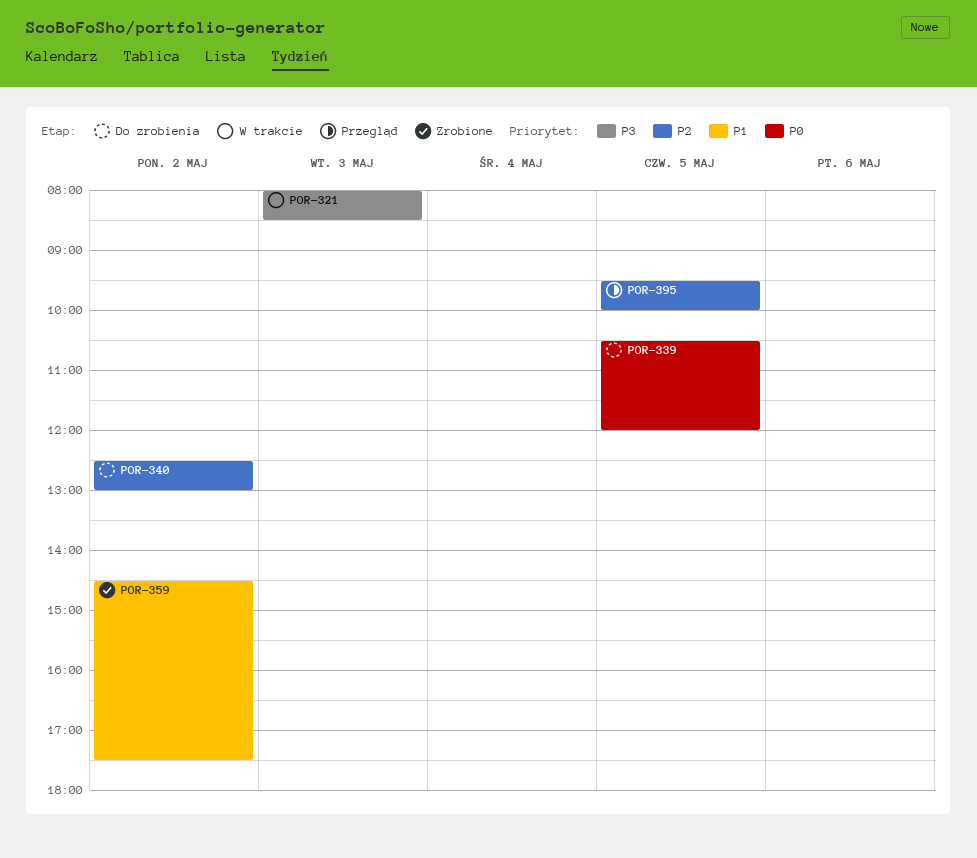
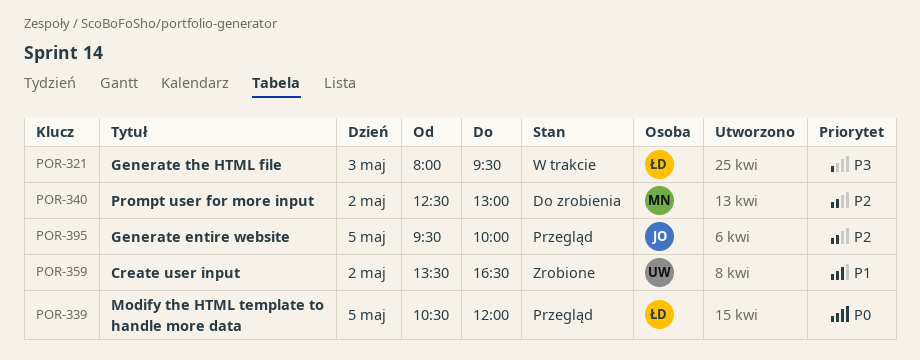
POR-321, ends: 08:30 -> 09:30
POR-339, status: Do zrobienia -> Przegląd
POR-359, begins: 14:30 -> 13:30
POR-359, ends: 17:30 -> 16:30

